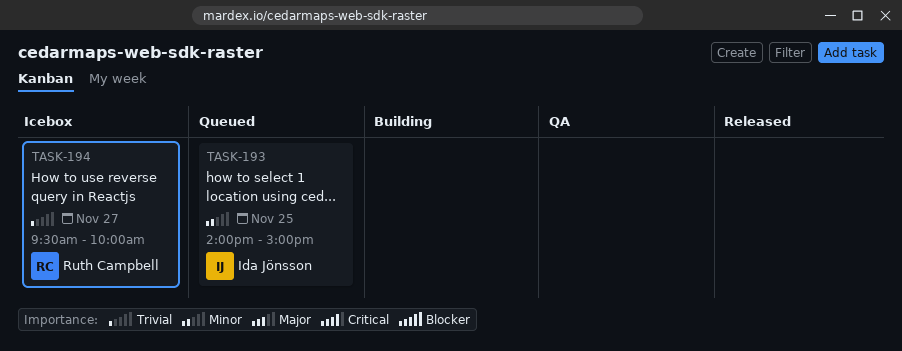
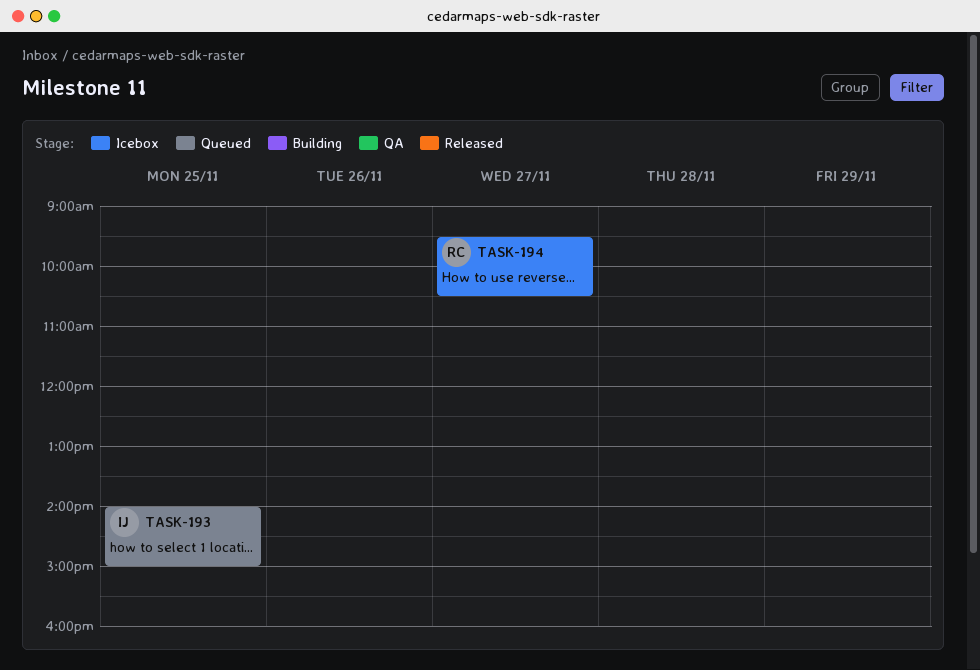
TASK-194, ends: 10:00 -> 10:30

